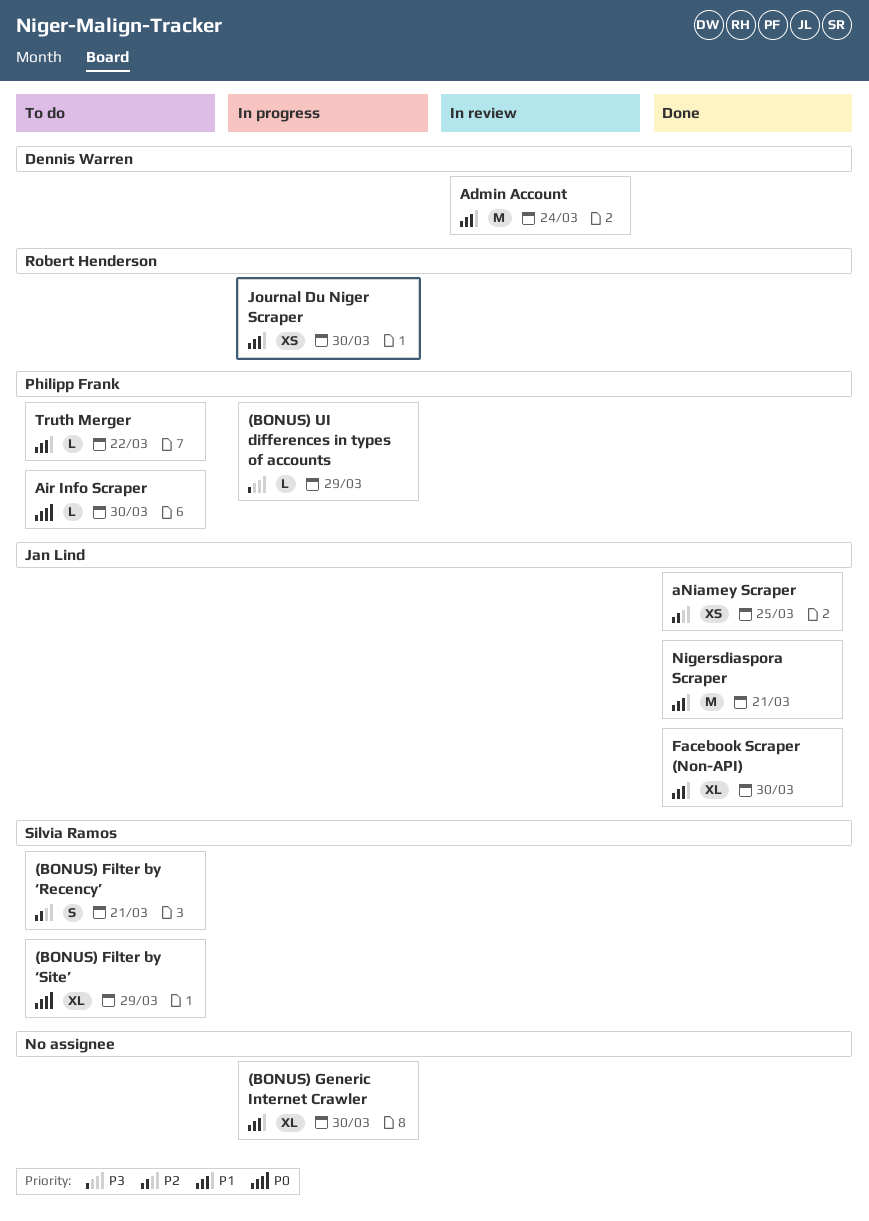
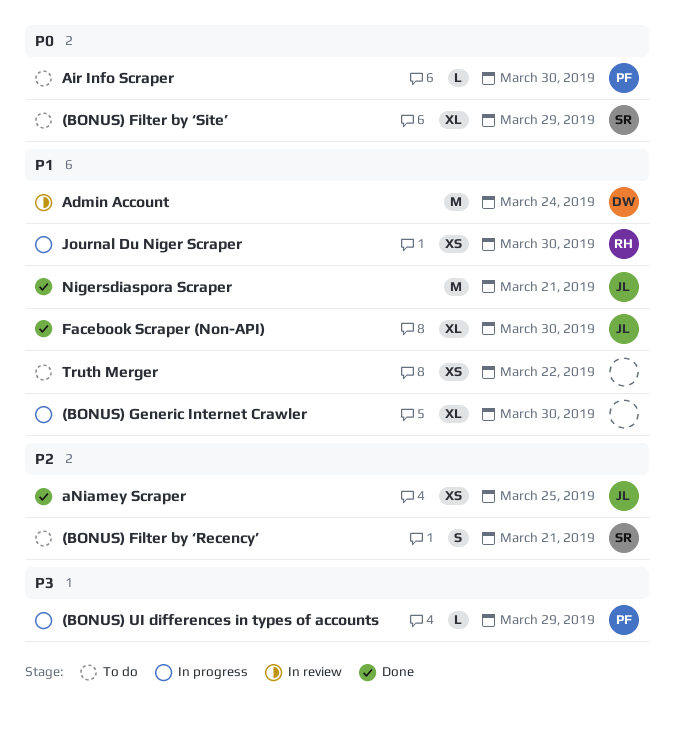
Truth Merger, owner: Philipp Frank -> none
Truth Merger, estimate: L -> XS

